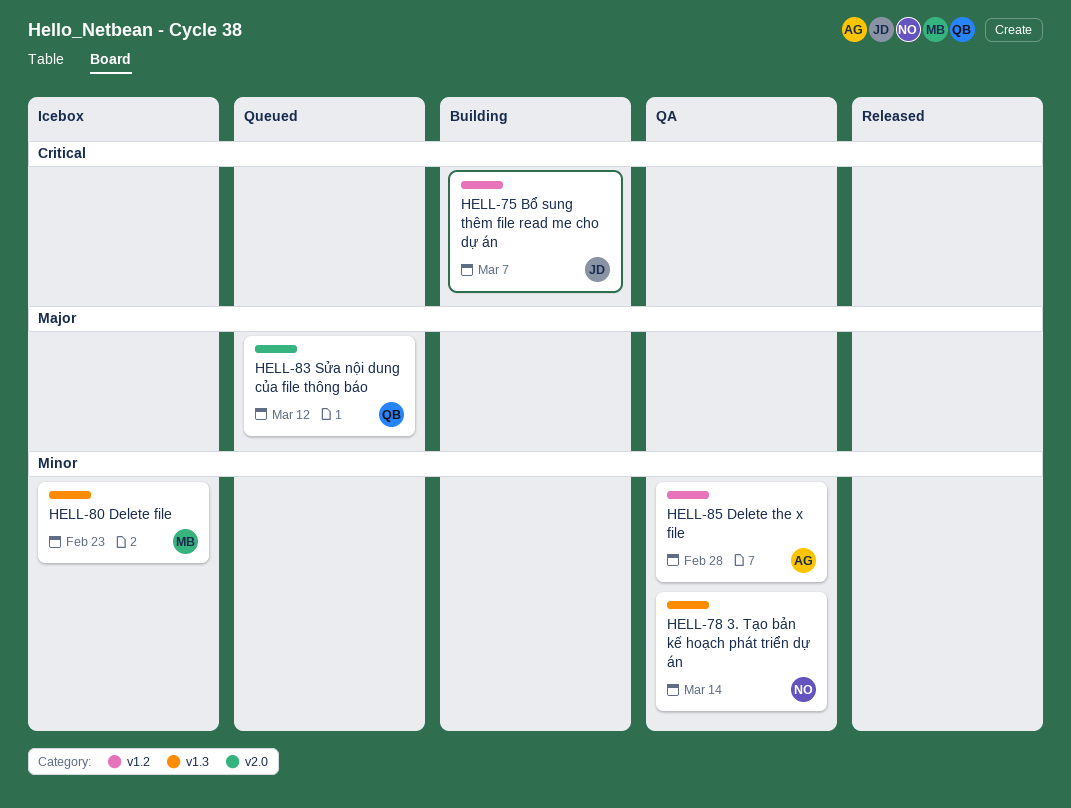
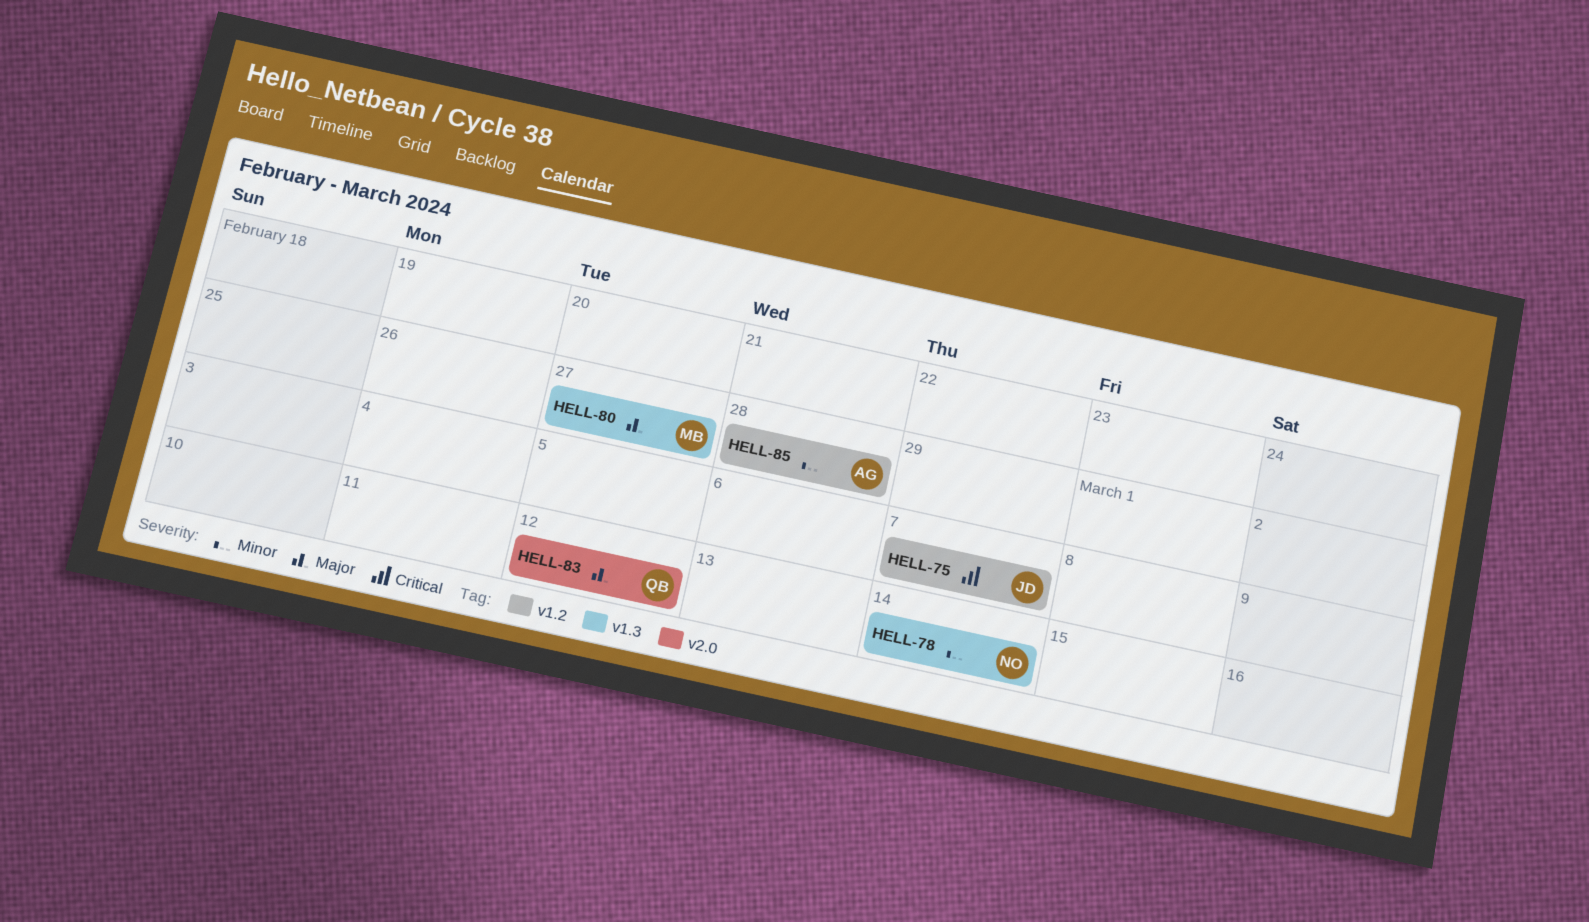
HELL-80, priority: Minor -> Major
HELL-80, due: Feb 23 -> Feb 27

